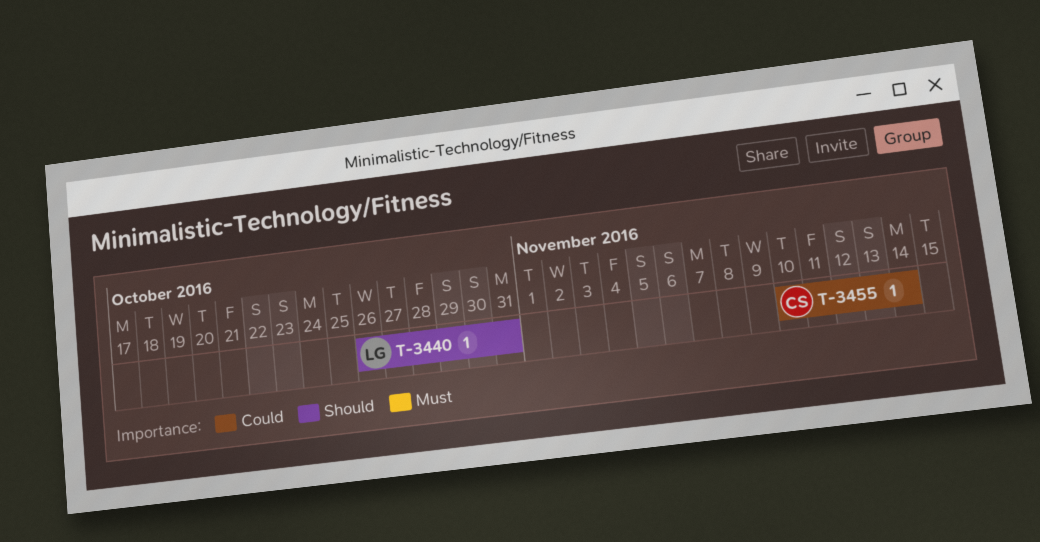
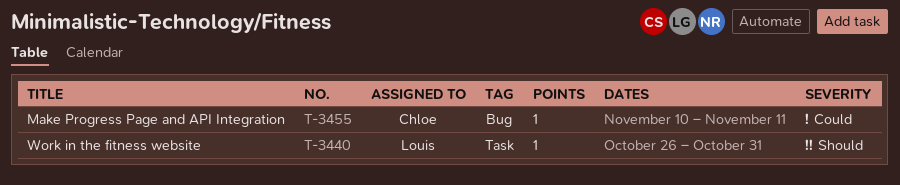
T-3455, due: Nov 14 -> Nov 11

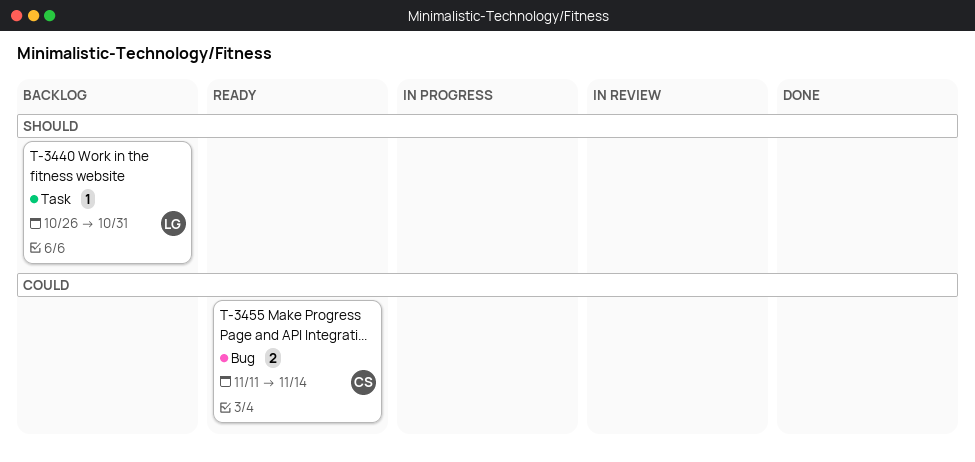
T-3455, estimate: 1 -> 2
T-3455, start: Nov 10 -> Nov 11
T-3455, due: Nov 11 -> Nov 14

